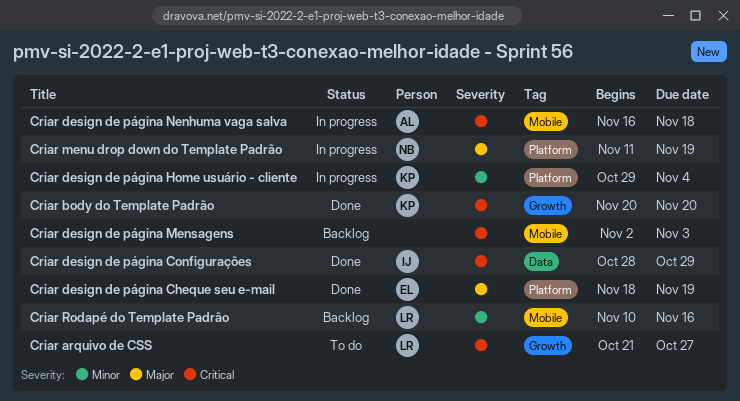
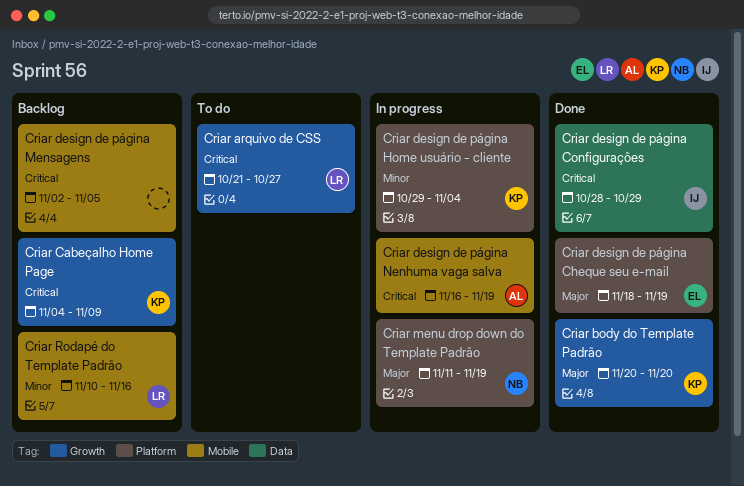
Criar body do Template Padrão, priority: Critical -> Major
Criar Cabeçalho Home Page: none -> present
Criar design de página Mensagens, due: Nov 3 -> Nov 5
Criar design de página Nenhuma vaga salva, due: Nov 18 -> Nov 19

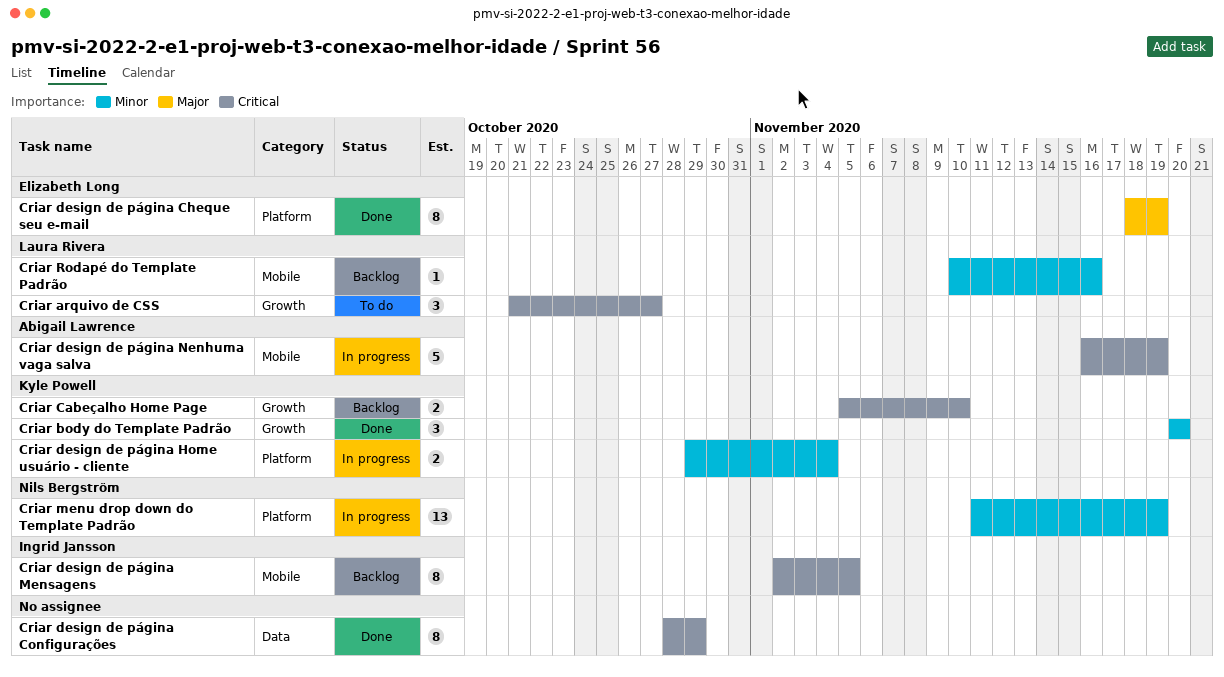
Criar body do Template Padrão, priority: Major -> Minor
Criar Cabeçalho Home Page, start: Nov 4 -> Nov 5
Criar Cabeçalho Home Page, due: Nov 9 -> Nov 10
Criar design de página Configurações, owner: Ingrid Jansson -> none
Criar design de página Mensagens, owner: none -> Ingrid Jansson
Criar menu drop down do Template Padrão, priority: Major -> Minor

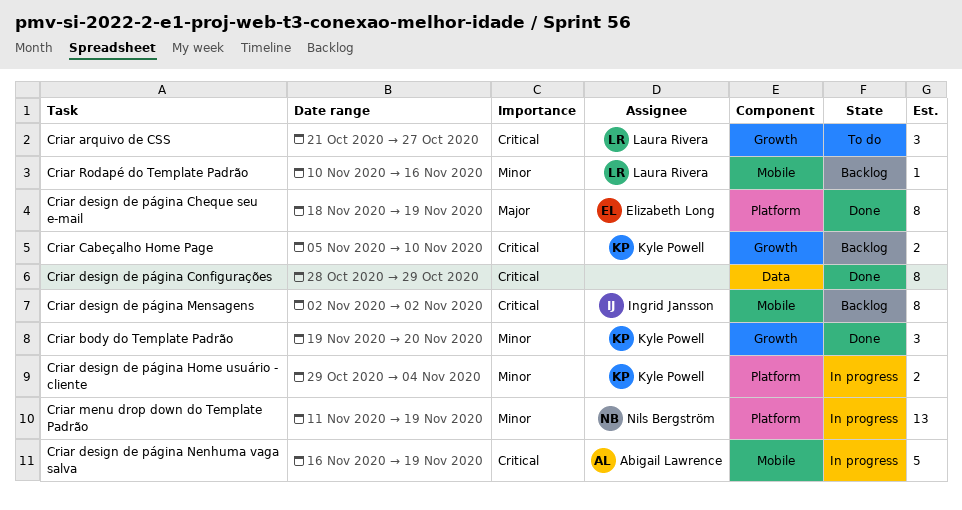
Criar body do Template Padrão, start: Nov 20 -> Nov 19
Criar design de página Mensagens, due: Nov 5 -> Nov 2

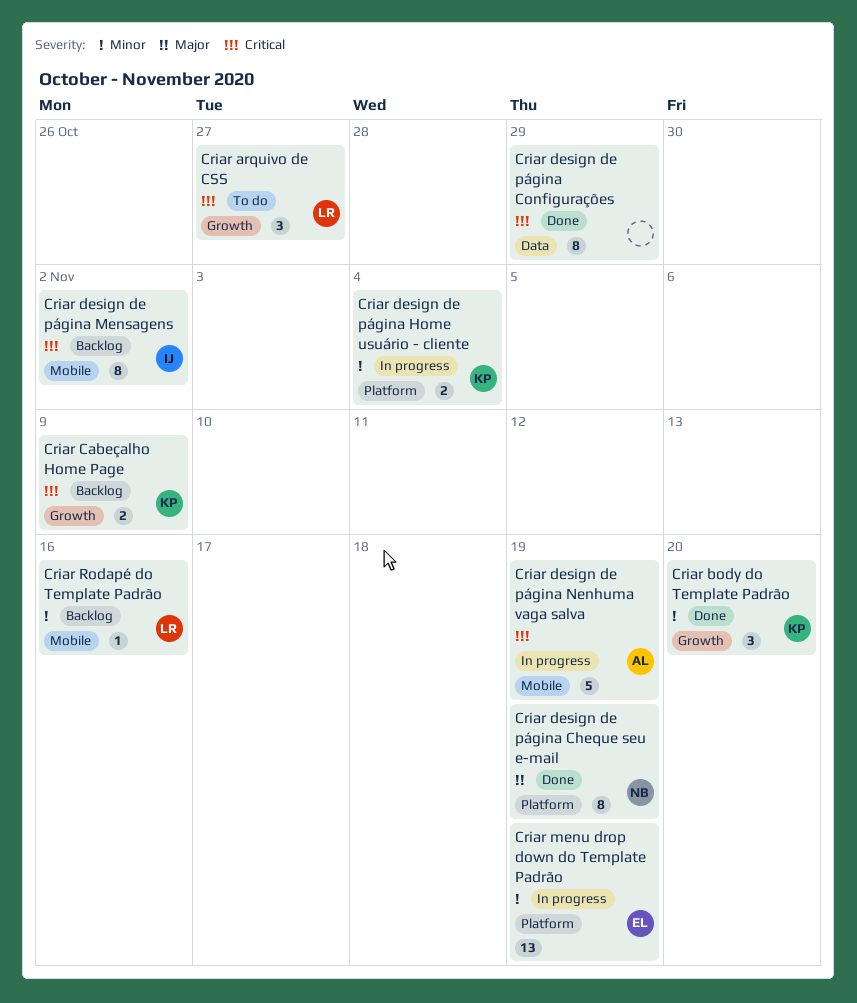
Criar Cabeçalho Home Page, due: Nov 10 -> Nov 9
Criar design de página Cheque seu e-mail, owner: Elizabeth Long -> Nils Bergström
Criar menu drop down do Template Padrão, owner: Nils Bergström -> Elizabeth Long

